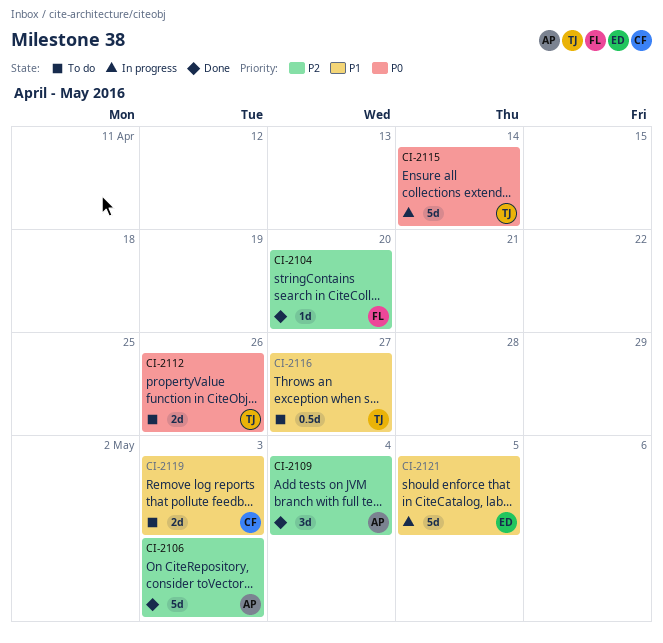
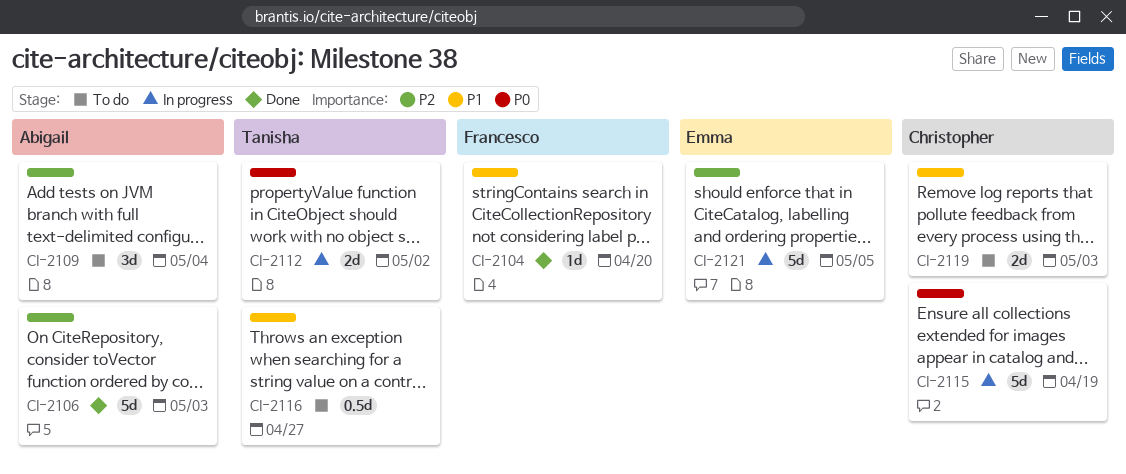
CI-2104, priority: P2 -> P1
CI-2109, status: Done -> To do
CI-2112, status: To do -> In progress
CI-2112, due: Apr 26 -> May 2
CI-2115, owner: Tanisha -> Christopher
CI-2115, due: Apr 14 -> Apr 19
CI-2121, priority: P1 -> P2

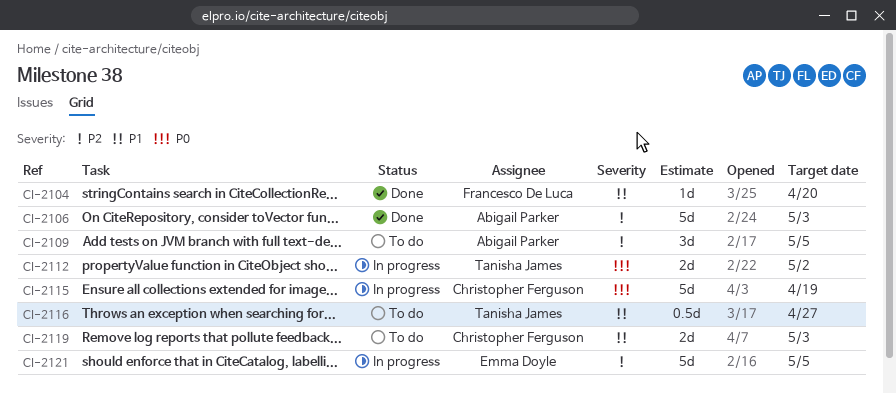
CI-2109, due: May 4 -> May 5

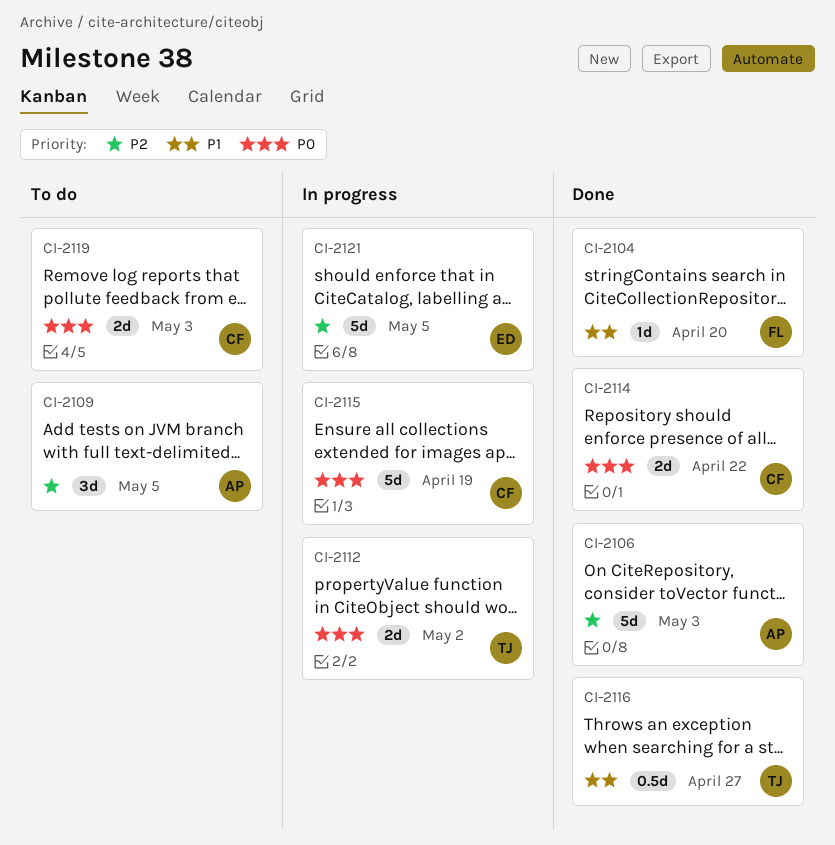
CI-2114: none -> present
CI-2116, status: To do -> Done
CI-2119, priority: P1 -> P0

